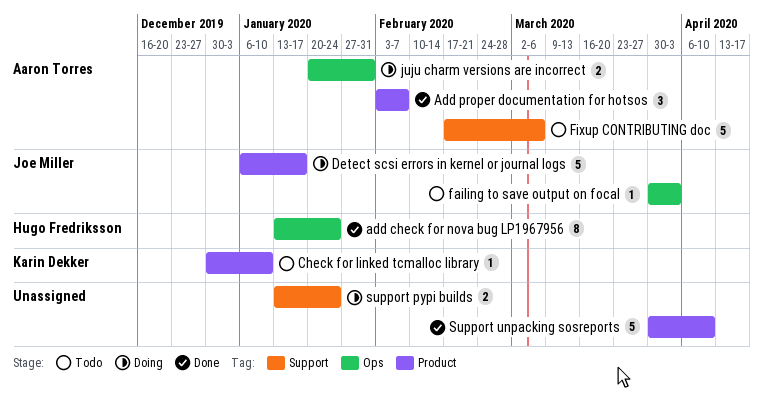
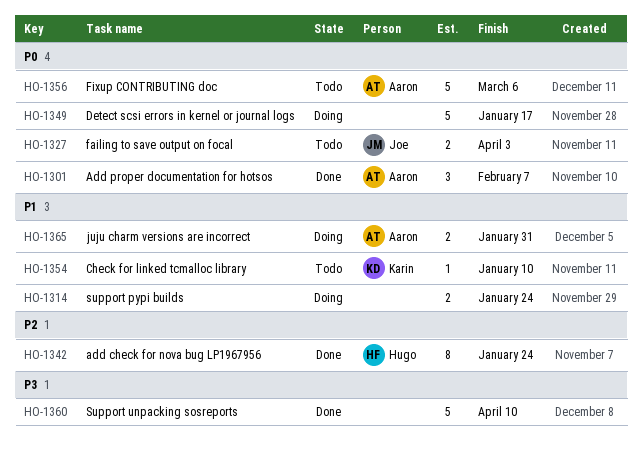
Detect scsi errors in kernel or journal logs, owner: Joe Miller -> none
failing to save output on focal, estimate: 1 -> 2

